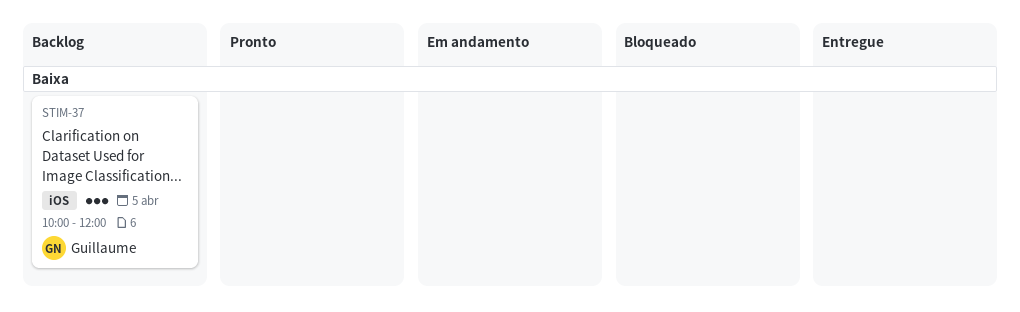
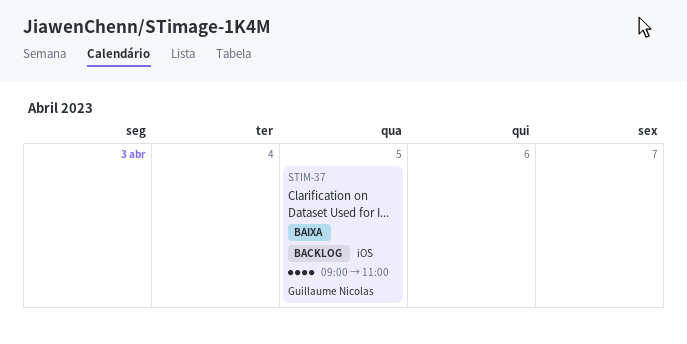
STIM-37, estimate: 3 -> 4
STIM-37, begins: 10:00 -> 09:00
STIM-37, ends: 12:00 -> 11:00

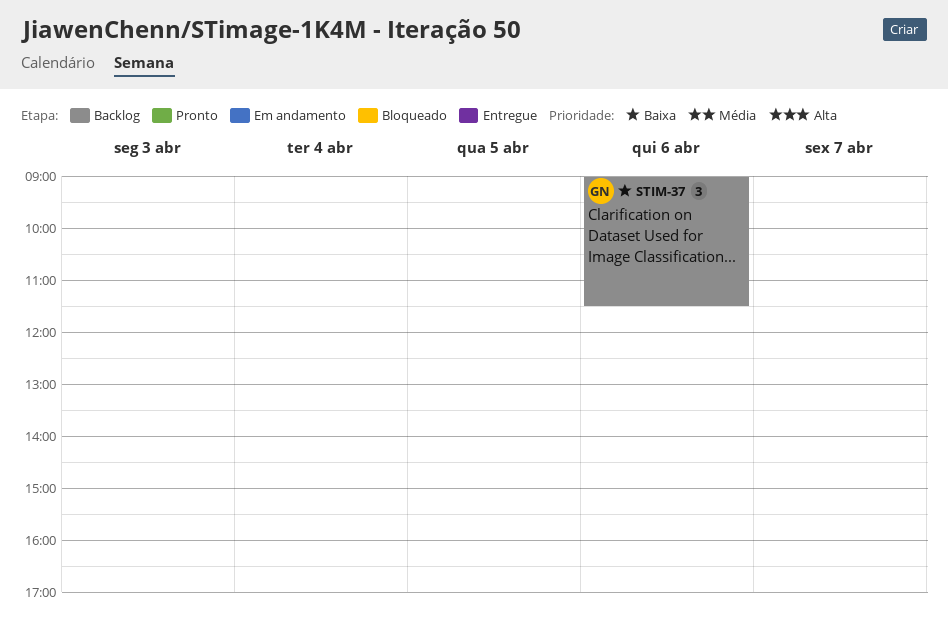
STIM-37, estimate: 4 -> 3
STIM-37, day: Apr 5 -> Apr 6
STIM-37, ends: 11:00 -> 11:30

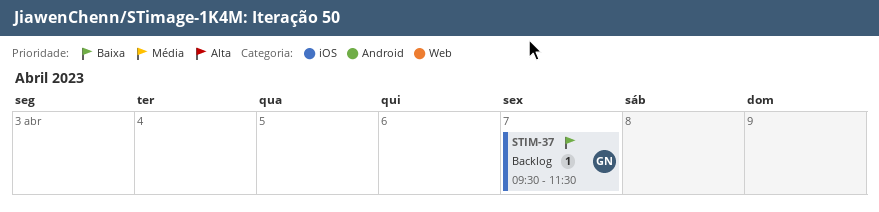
STIM-37, estimate: 3 -> 1
STIM-37, day: Apr 6 -> Apr 7
STIM-37, begins: 09:00 -> 09:30

